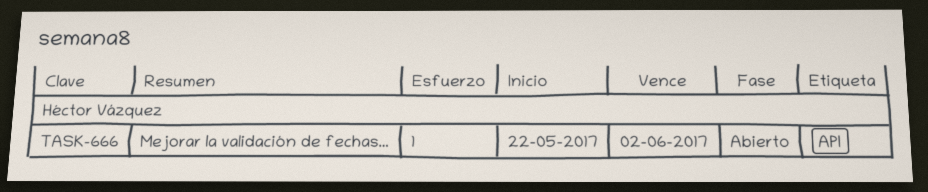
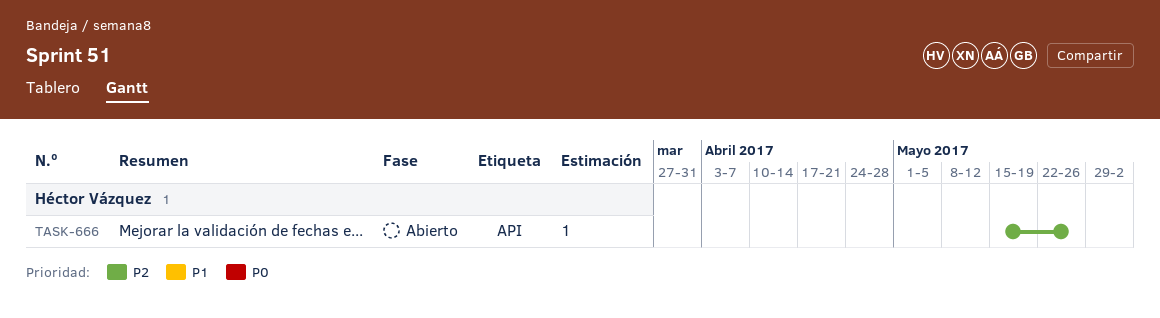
TASK-666, start: May 22 -> May 15
TASK-666, due: Jun 2 -> May 26

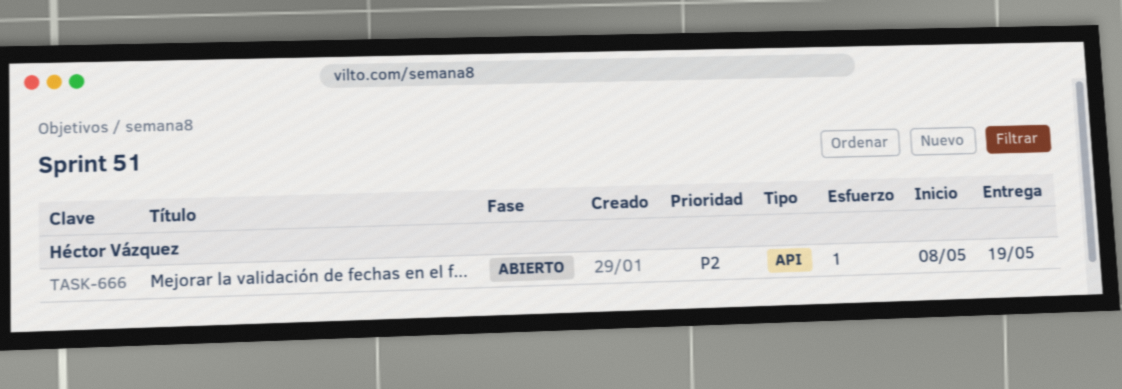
TASK-666, start: May 15 -> May 8
TASK-666, due: May 26 -> May 19

